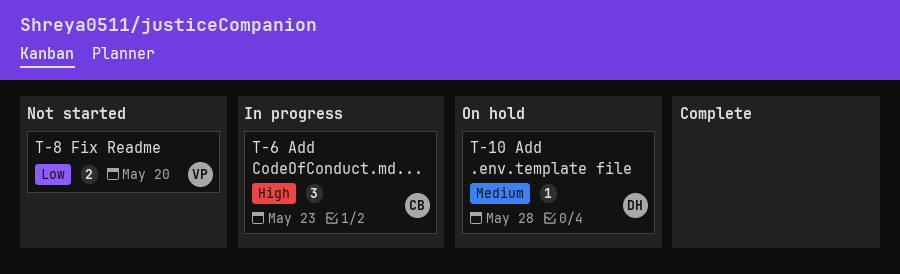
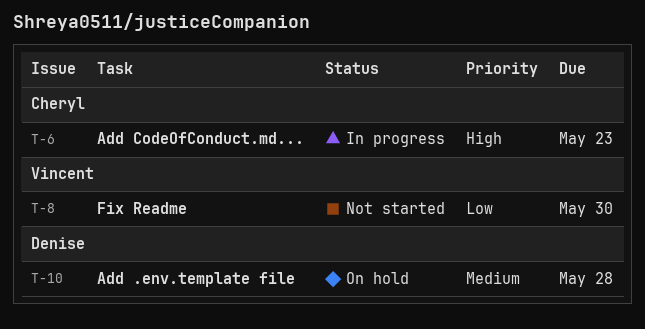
T-8, due: May 20 -> May 30

